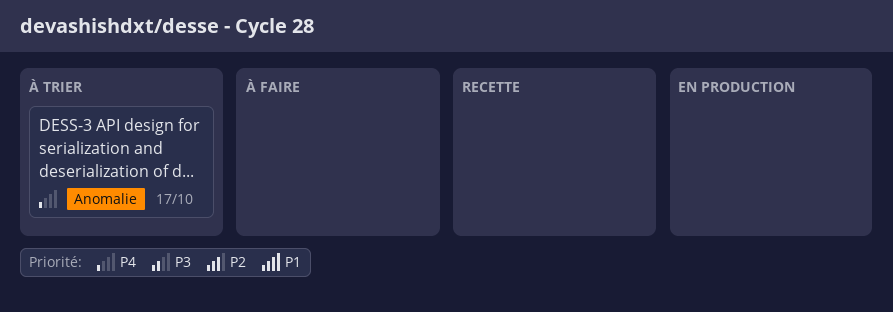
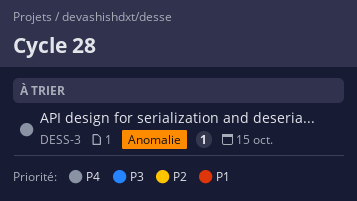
DESS-3, due: Oct 17 -> Oct 15

